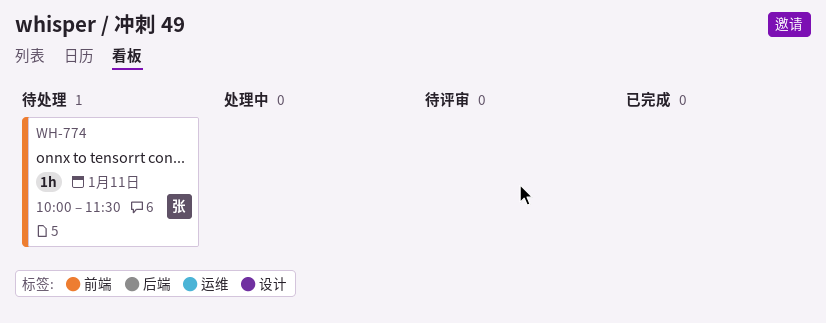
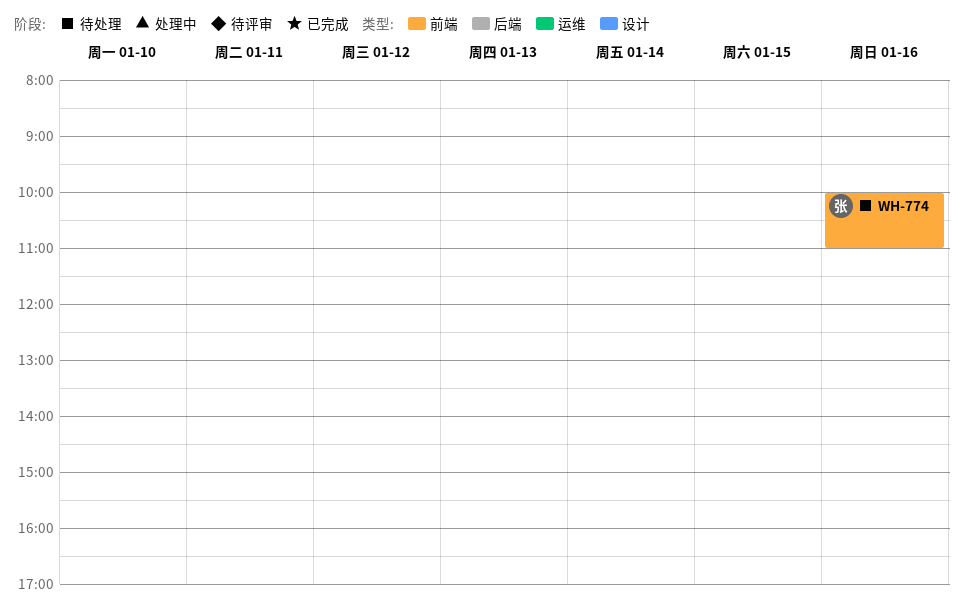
WH-774, day: Jan 11 -> Jan 16
WH-774, ends: 11:30 -> 11:00

